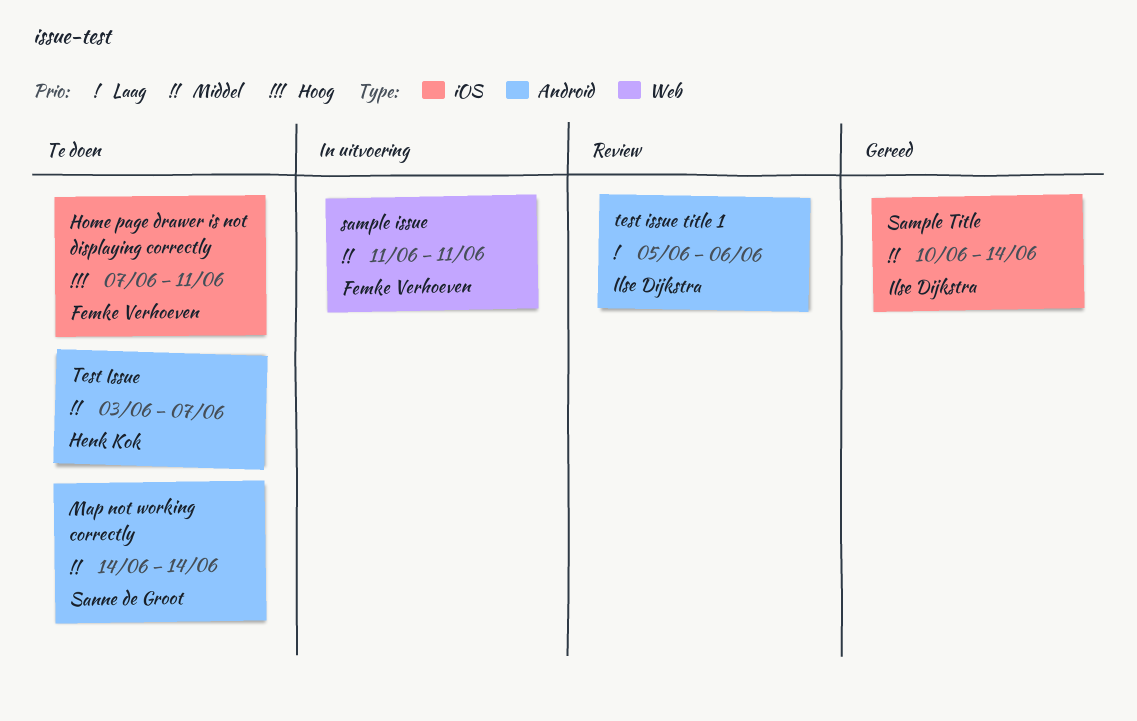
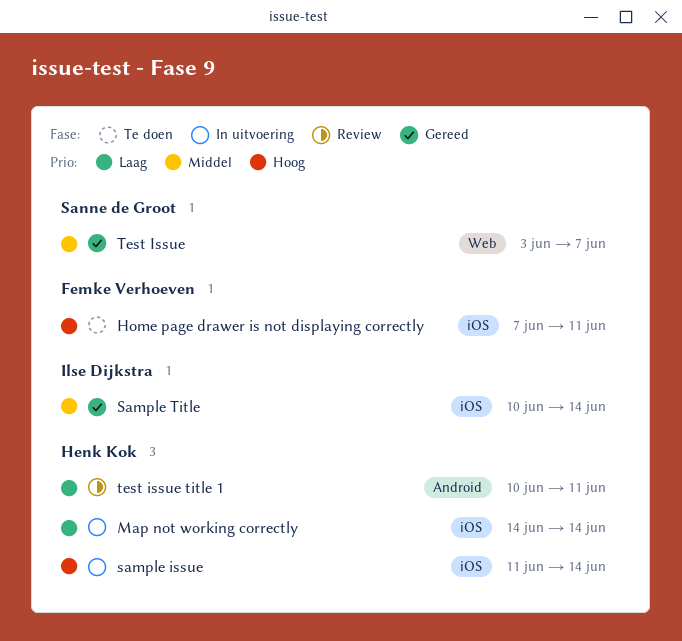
Map not working correctly, status: Te doen -> In uitvoering
Map not working correctly, owner: Sanne de Groot -> Henk Kok
Map not working correctly, priority: Middel -> Laag
Map not working correctly, label: Android -> iOS
sample issue, owner: Femke Verhoeven -> Henk Kok
sample issue, priority: Middel -> Hoog
sample issue, label: Web -> iOS
sample issue, due: Jun 11 -> Jun 14
Test Issue, status: Te doen -> Gereed
Test Issue, owner: Henk Kok -> Sanne de Groot
Test Issue, label: Android -> Web
test issue title 1, owner: Ilse Dijkstra -> Henk Kok
test issue title 1, start: Jun 5 -> Jun 10
test issue title 1, due: Jun 6 -> Jun 11

